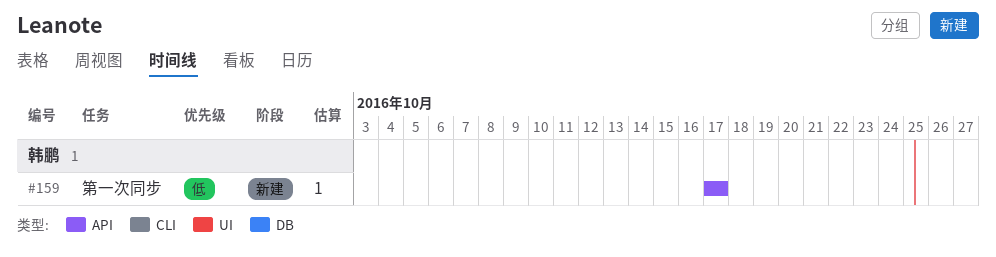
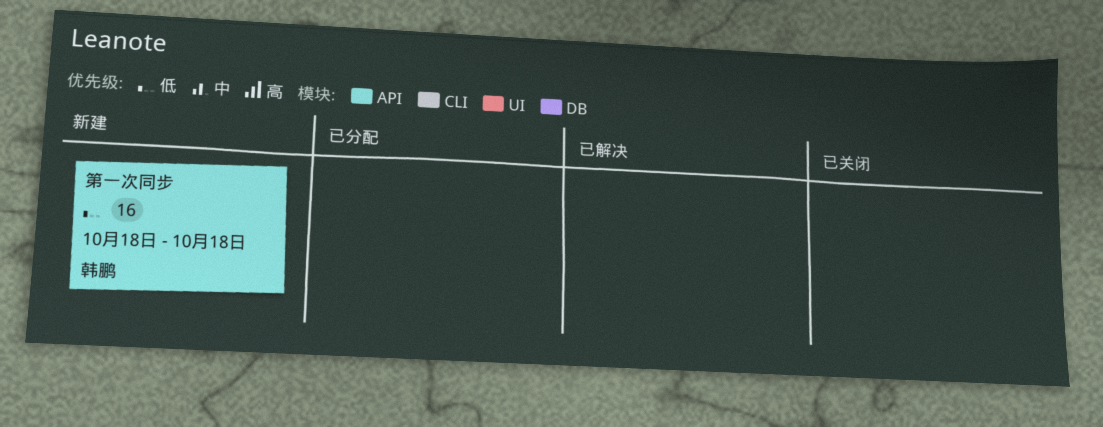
第一次同步, estimate: 1 -> 16
第一次同步, start: Oct 17 -> Oct 18
第一次同步, due: Oct 17 -> Oct 18

